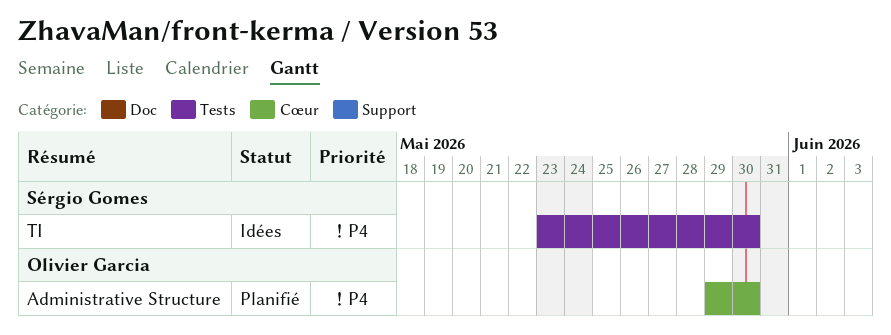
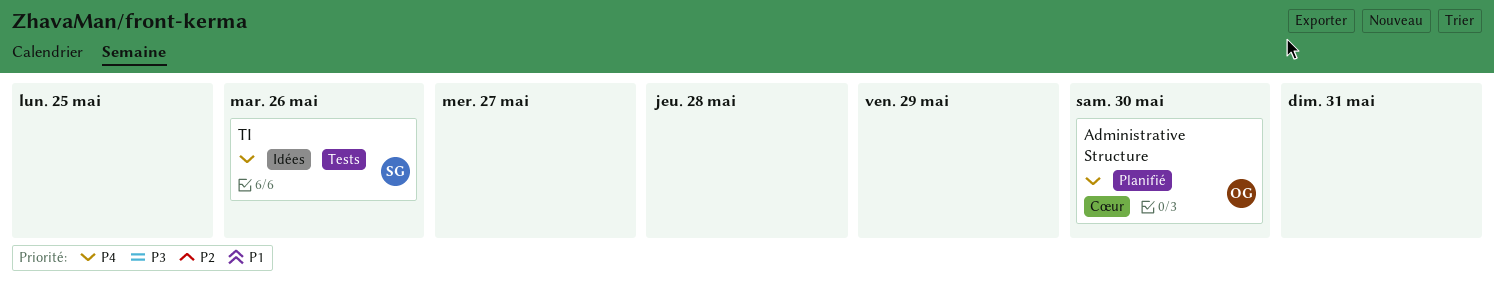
TI, due: May 30 -> May 26

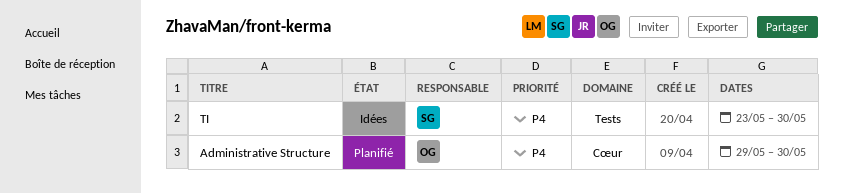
TI, due: May 26 -> May 30

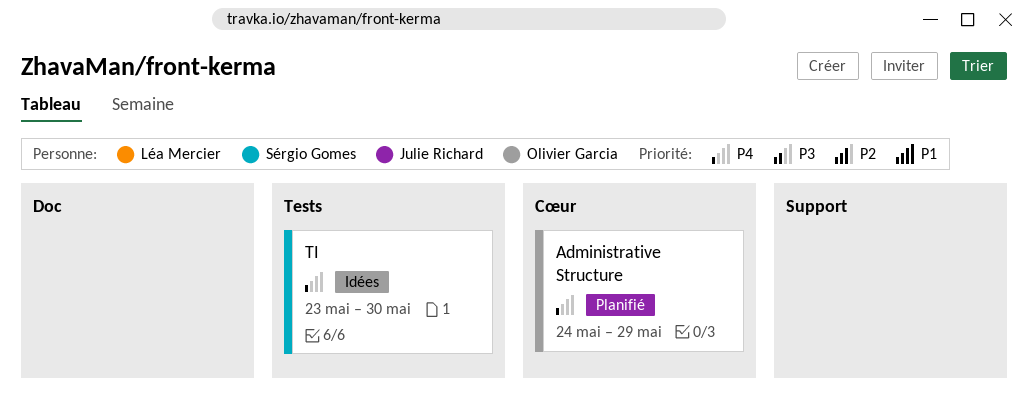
Administrative Structure, start: May 29 -> May 24
Administrative Structure, due: May 30 -> May 29

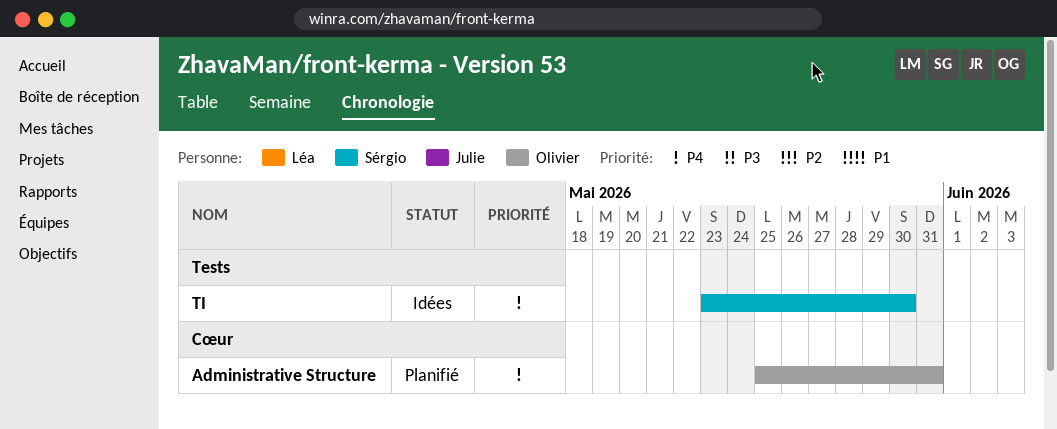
Administrative Structure, start: May 24 -> May 25
Administrative Structure, due: May 29 -> May 31

